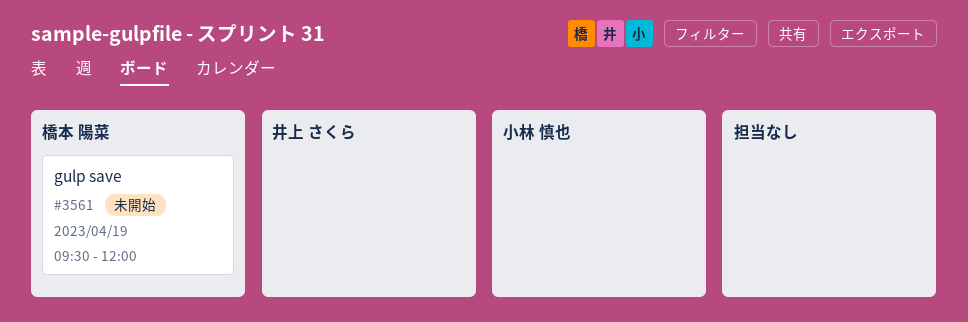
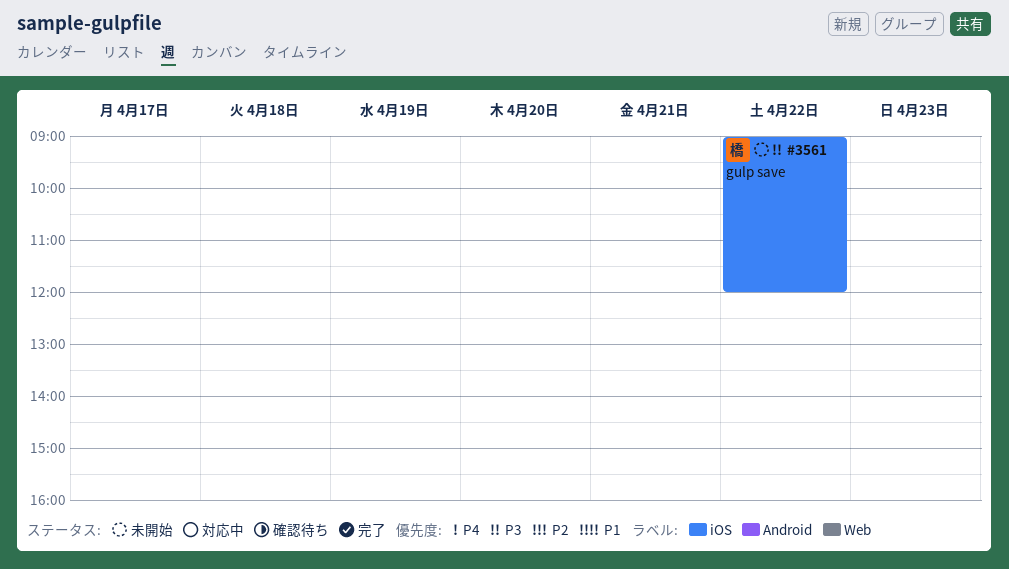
#3561, day: Apr 19 -> Apr 22
#3561, begins: 09:30 -> 09:00

